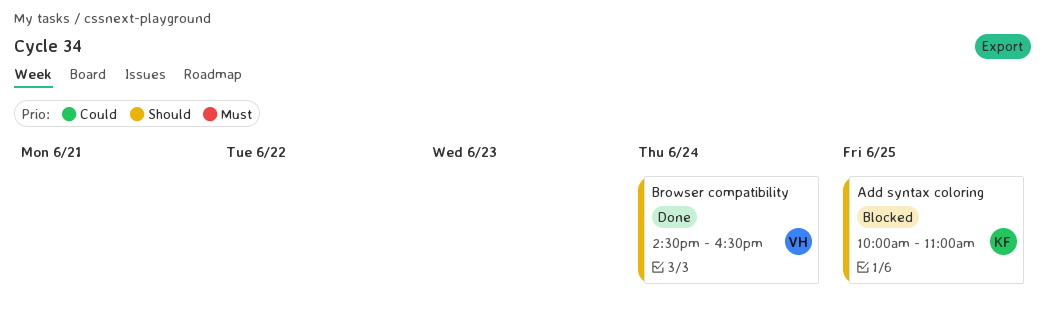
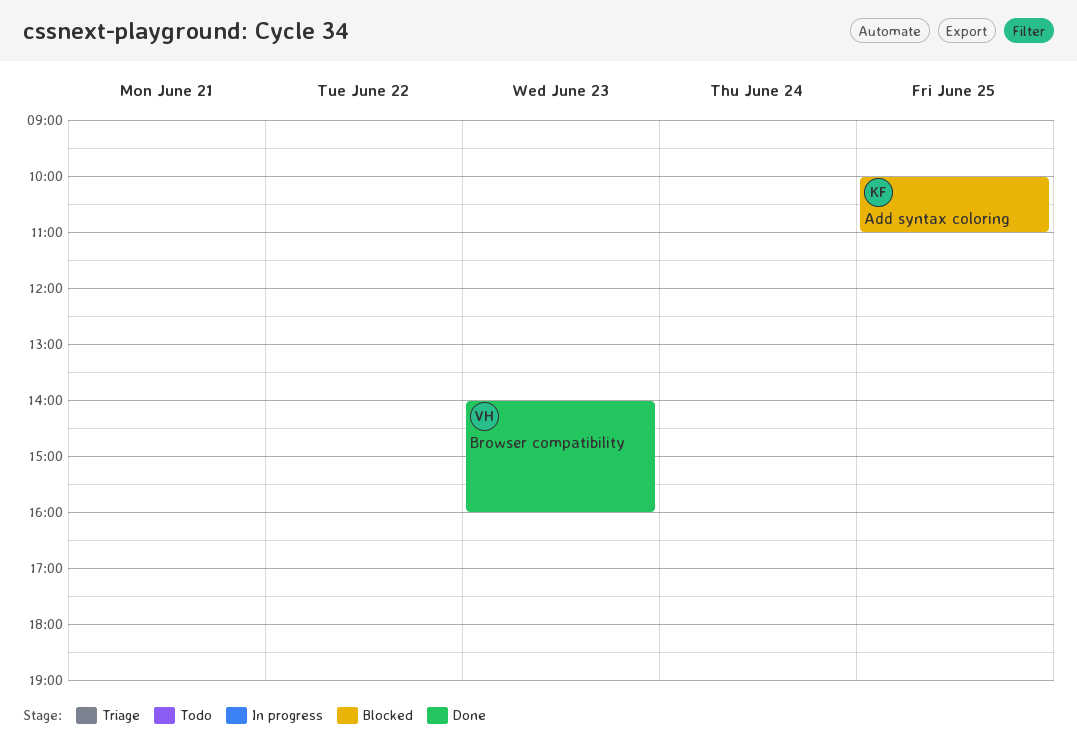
Browser compatibility, day: Jun 24 -> Jun 23
Browser compatibility, begins: 14:30 -> 14:00
Browser compatibility, ends: 16:30 -> 16:00

